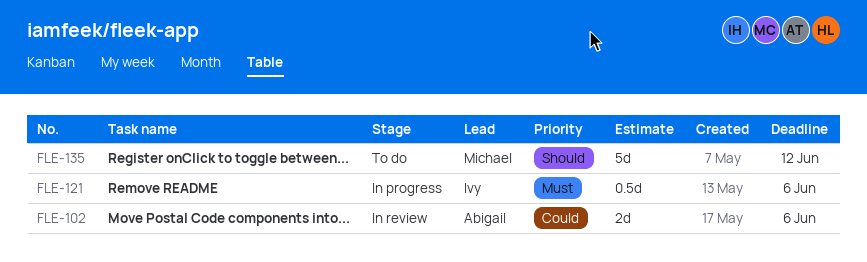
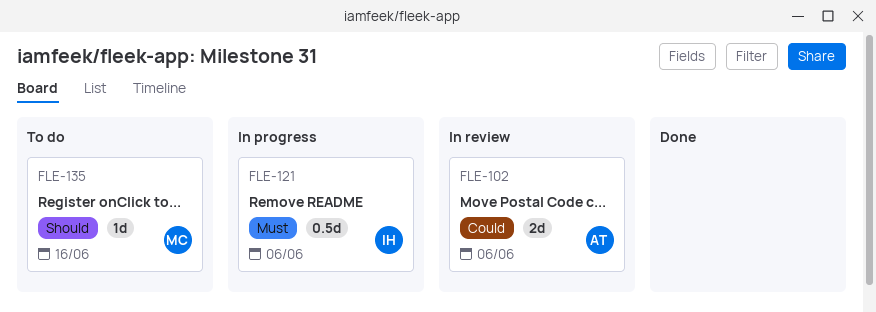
FLE-135, estimate: 5d -> 1d
FLE-135, due: Jun 12 -> Jun 16

